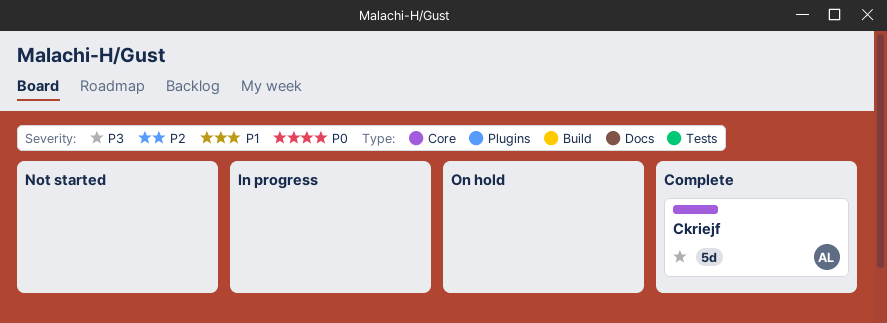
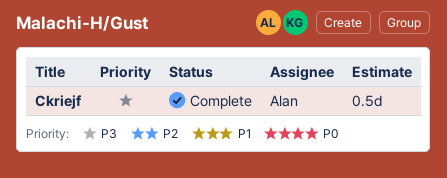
Ckriejf, estimate: 5d -> 0.5d

